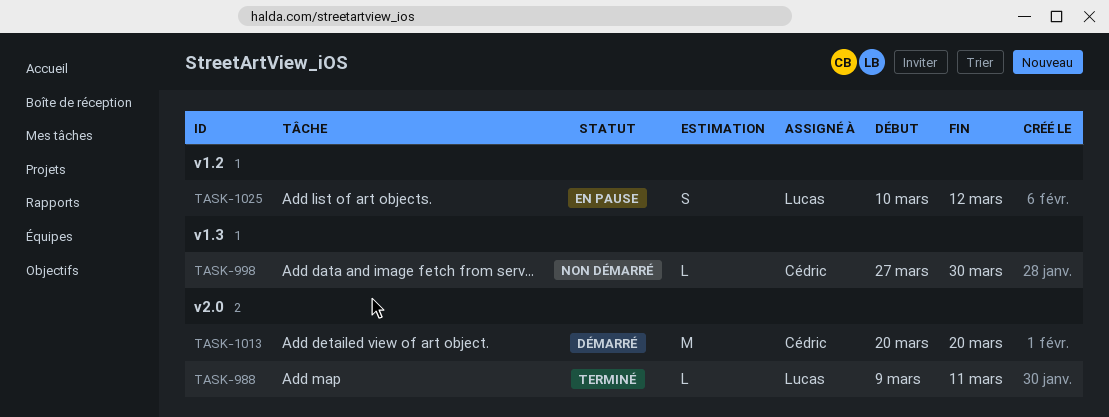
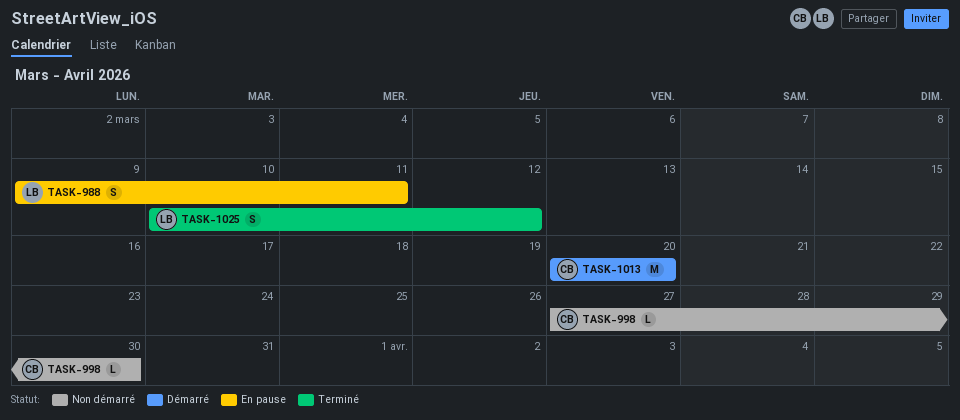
TASK-988, status: Terminé -> En pause
TASK-988, estimate: L -> S
TASK-1025, status: En pause -> Terminé

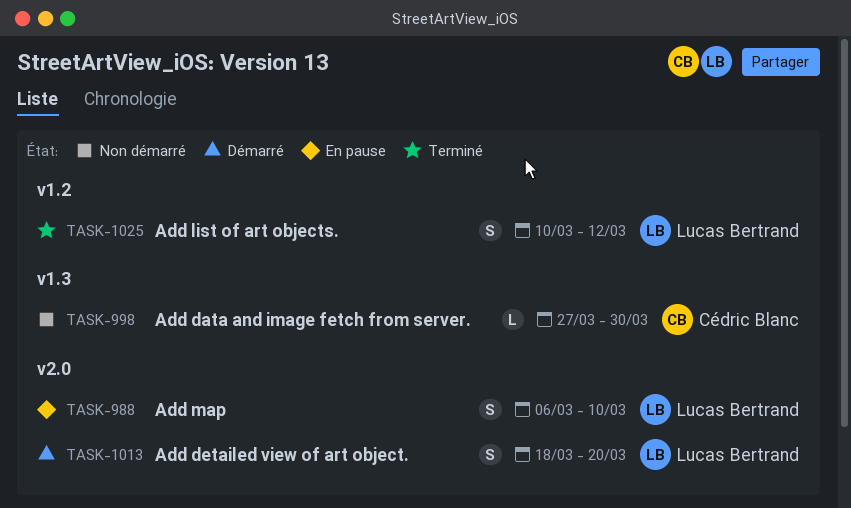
TASK-988, start: Mar 9 -> Mar 6
TASK-988, due: Mar 11 -> Mar 10
TASK-1013, owner: Cédric Blanc -> Lucas Bertrand
TASK-1013, estimate: M -> S
TASK-1013, start: Mar 20 -> Mar 18

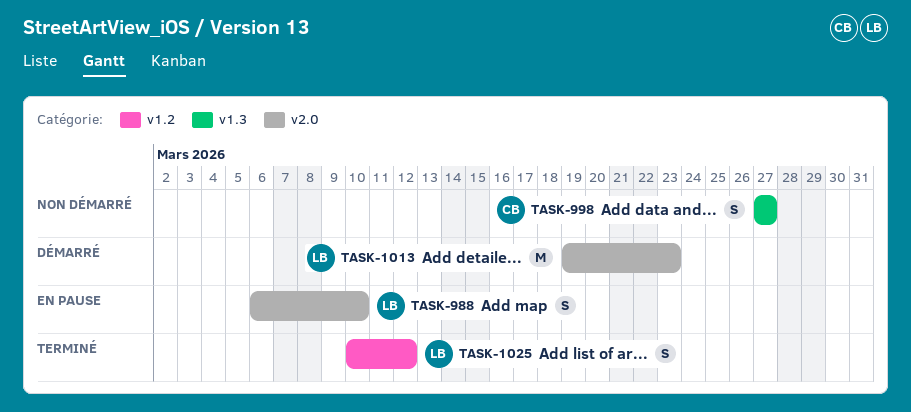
TASK-998, estimate: L -> S
TASK-998, due: Mar 30 -> Mar 27
TASK-1013, estimate: S -> M
TASK-1013, start: Mar 18 -> Mar 19
TASK-1013, due: Mar 20 -> Mar 23

